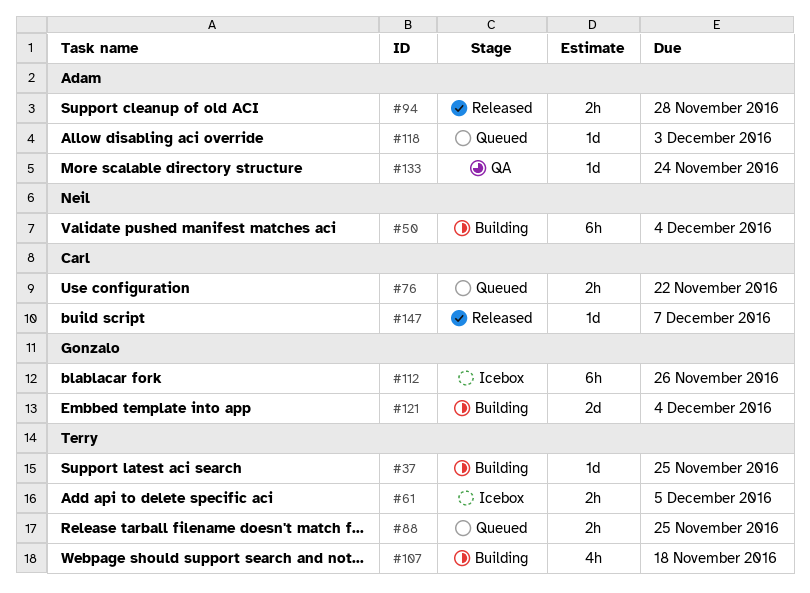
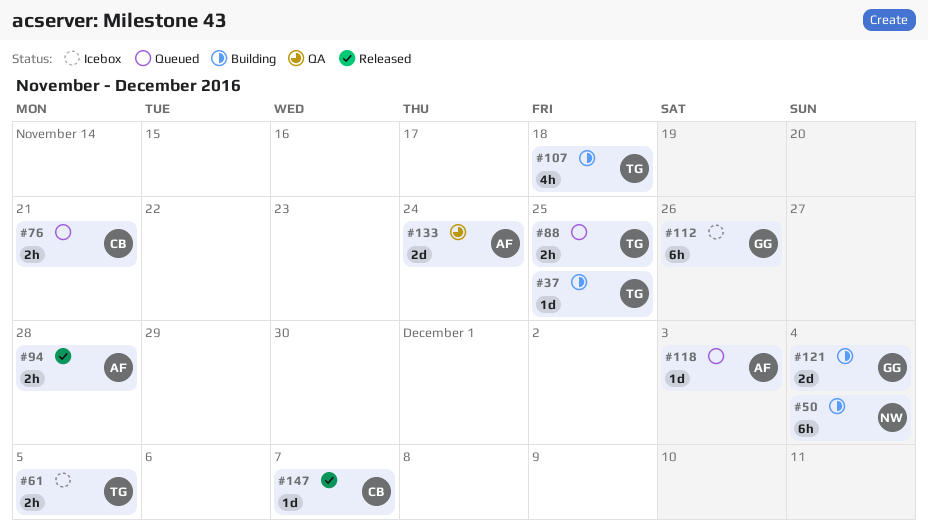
#76, due: Nov 22 -> Nov 21
#133, estimate: 1d -> 2d

